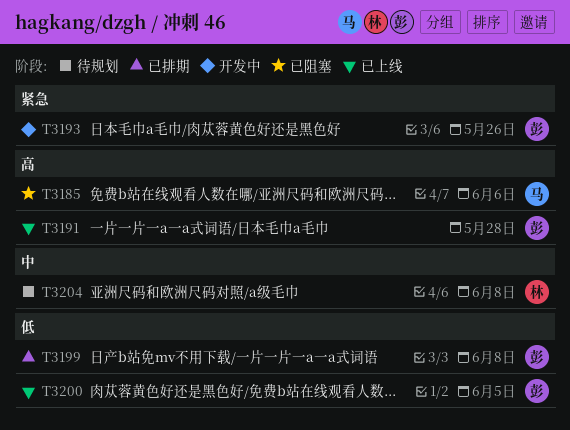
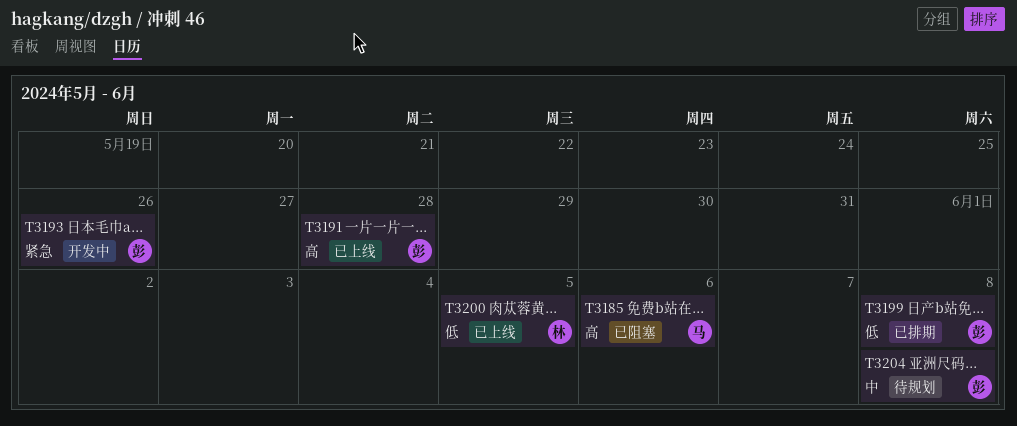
T3200, owner: 彭 -> 林
T3204, owner: 林 -> 彭

